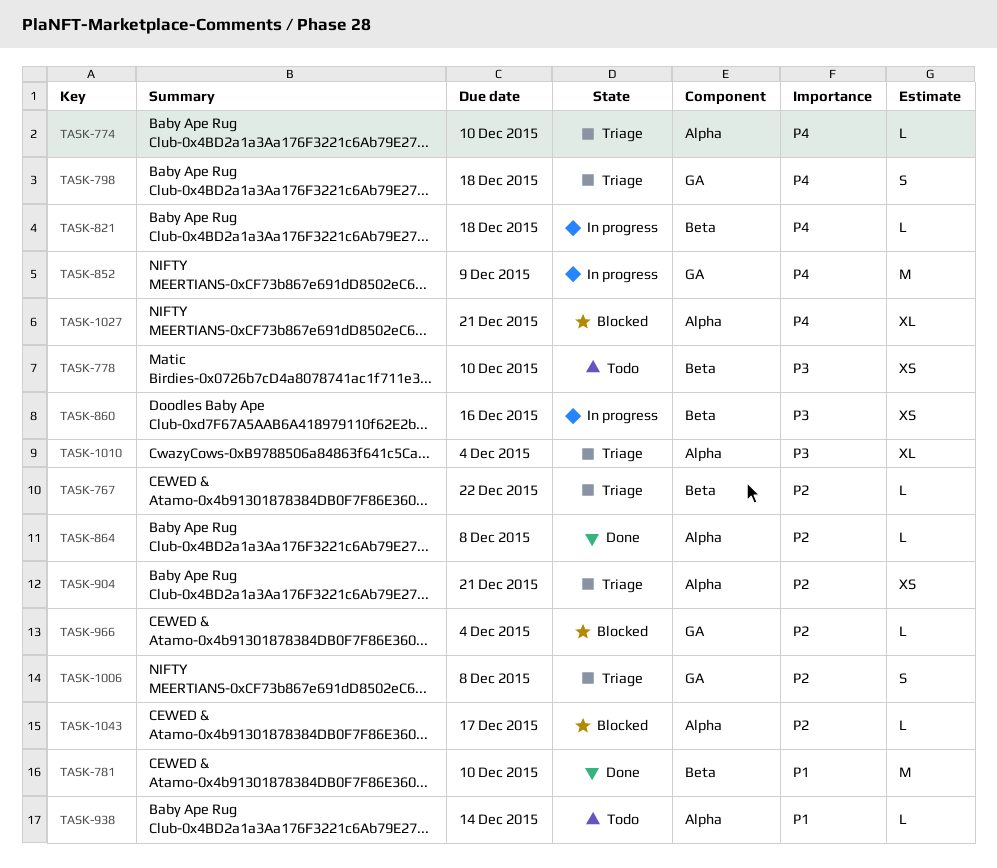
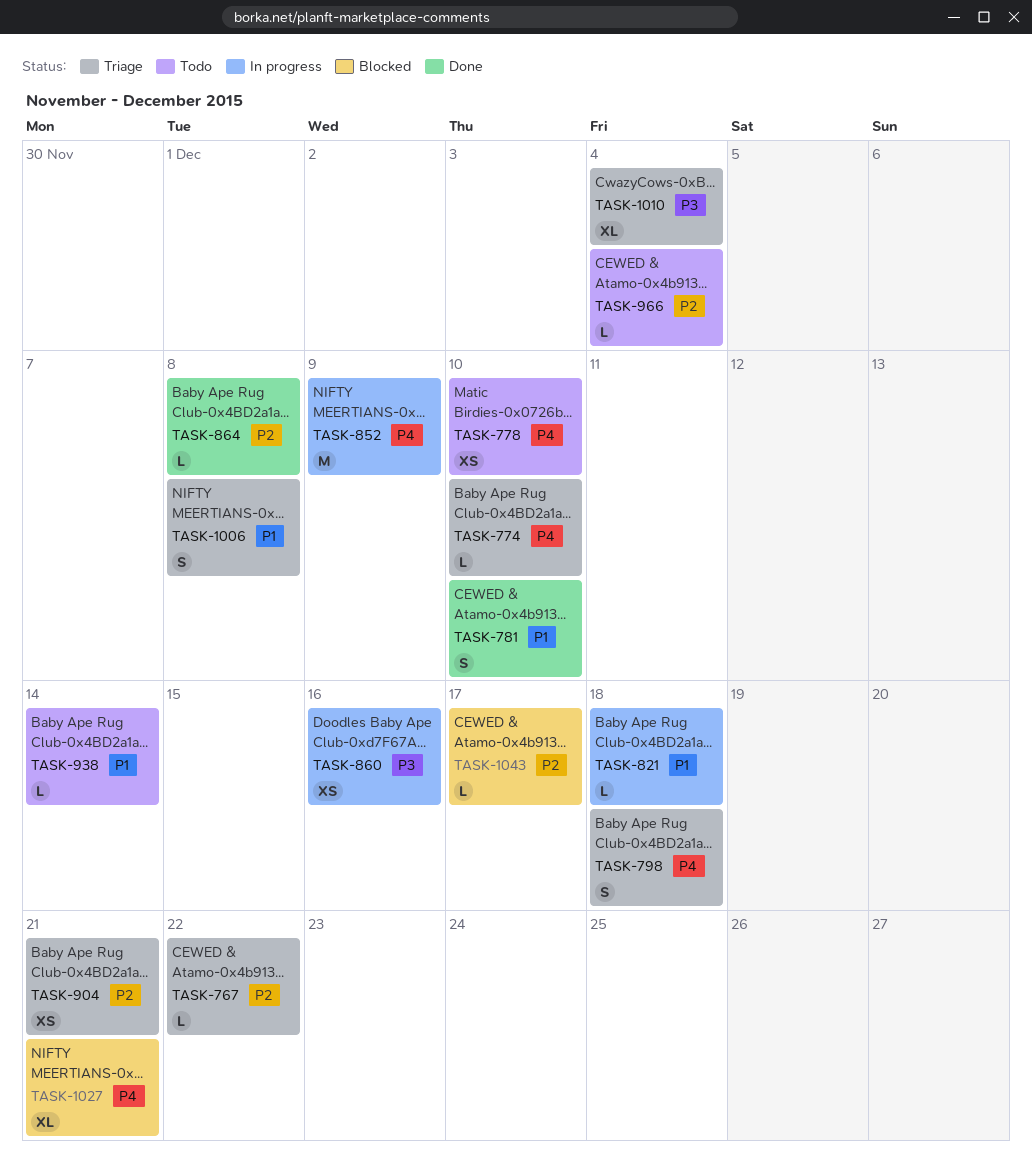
TASK-778, priority: P3 -> P4
TASK-781, estimate: M -> S
TASK-821, priority: P4 -> P1
TASK-966, status: Blocked -> Todo
TASK-1006, priority: P2 -> P1

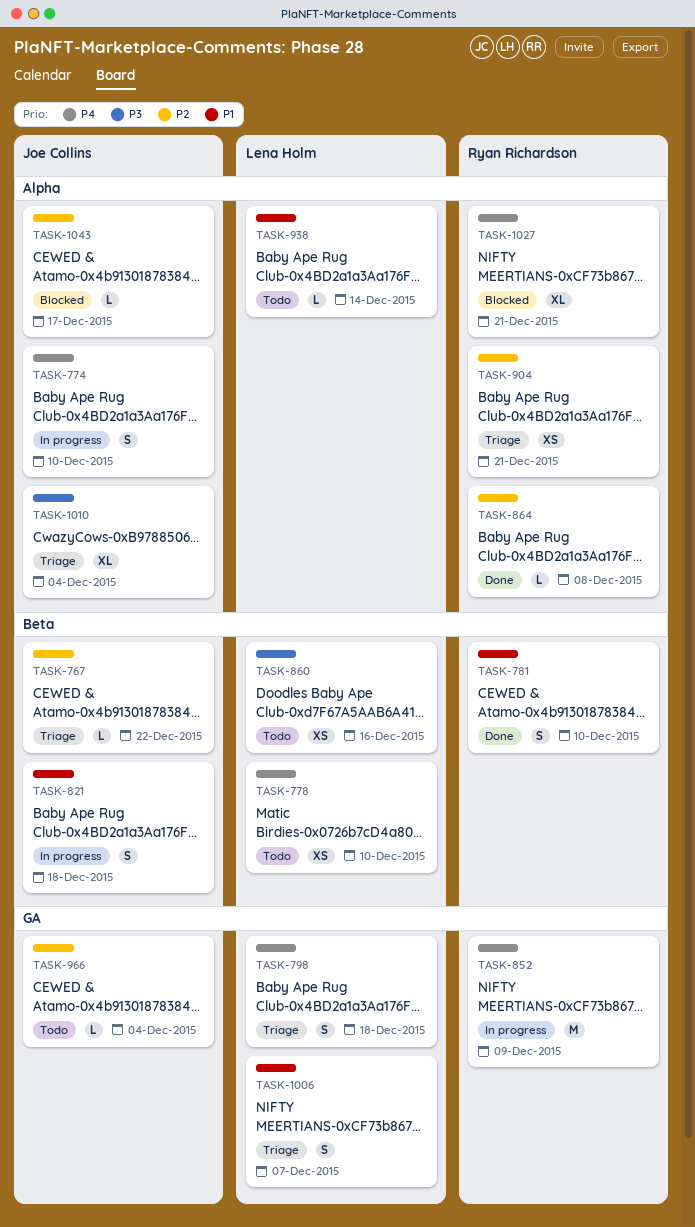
TASK-774, status: Triage -> In progress
TASK-774, estimate: L -> S
TASK-821, estimate: L -> S
TASK-860, status: In progress -> Todo
TASK-1006, due: Dec 8 -> Dec 7

